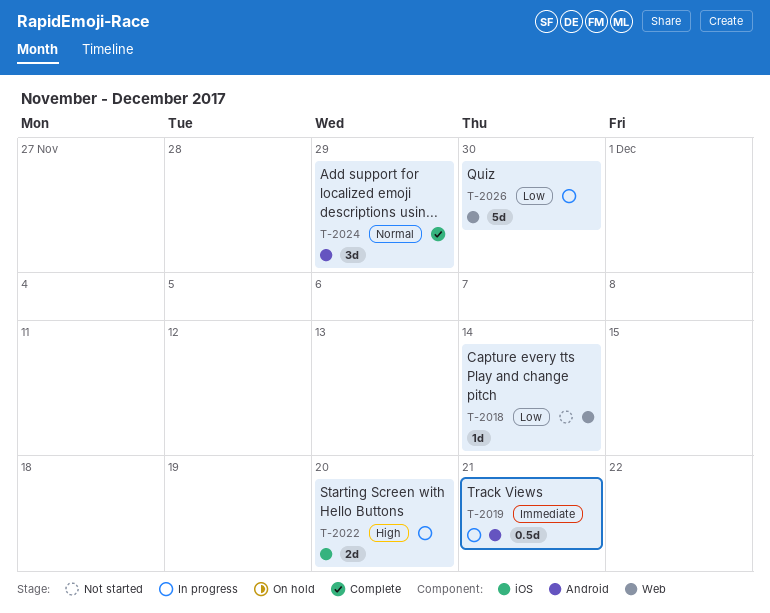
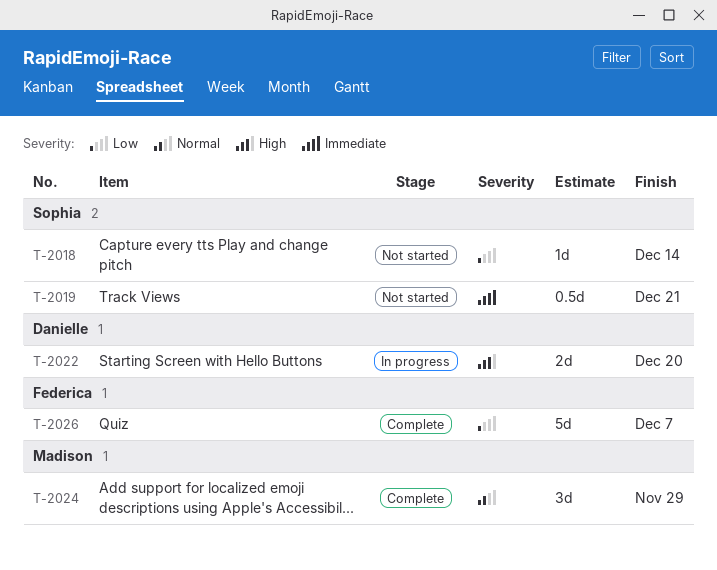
T-2019, status: In progress -> Not started
T-2026, status: In progress -> Complete
T-2026, due: Nov 30 -> Dec 7

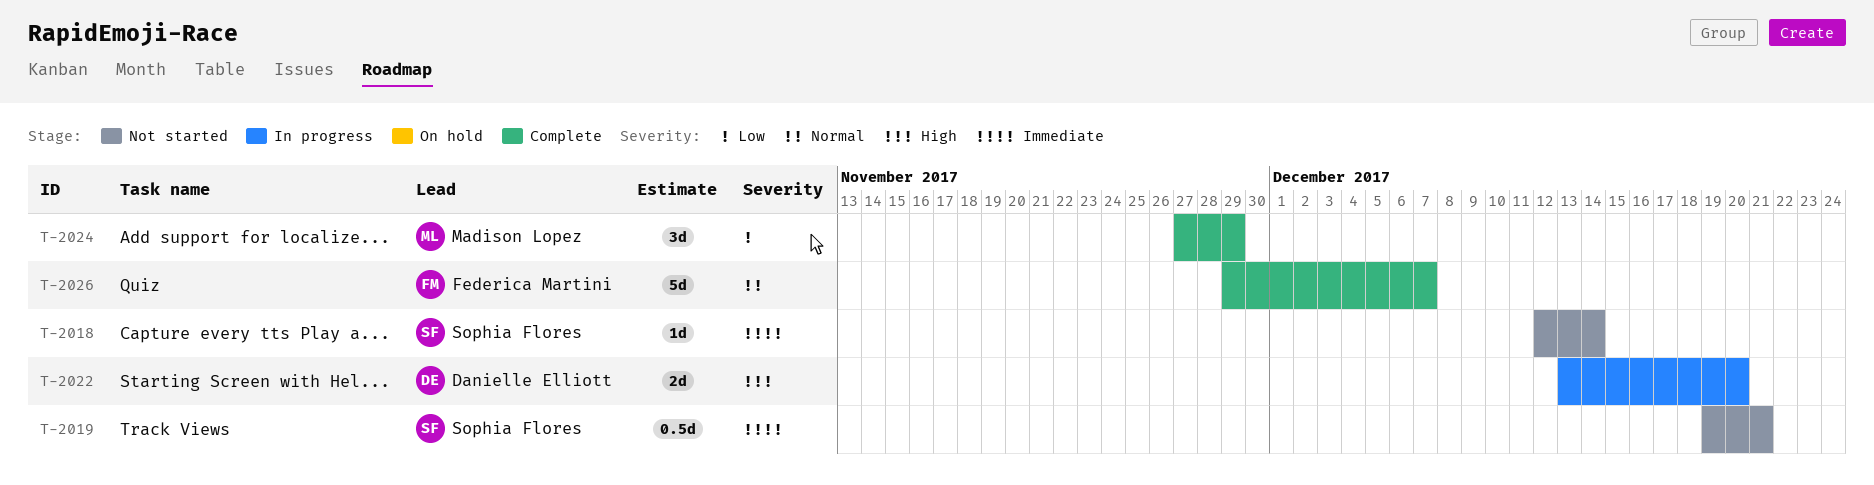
T-2018, priority: Low -> Immediate
T-2024, priority: Normal -> Low
T-2026, priority: Low -> Normal

